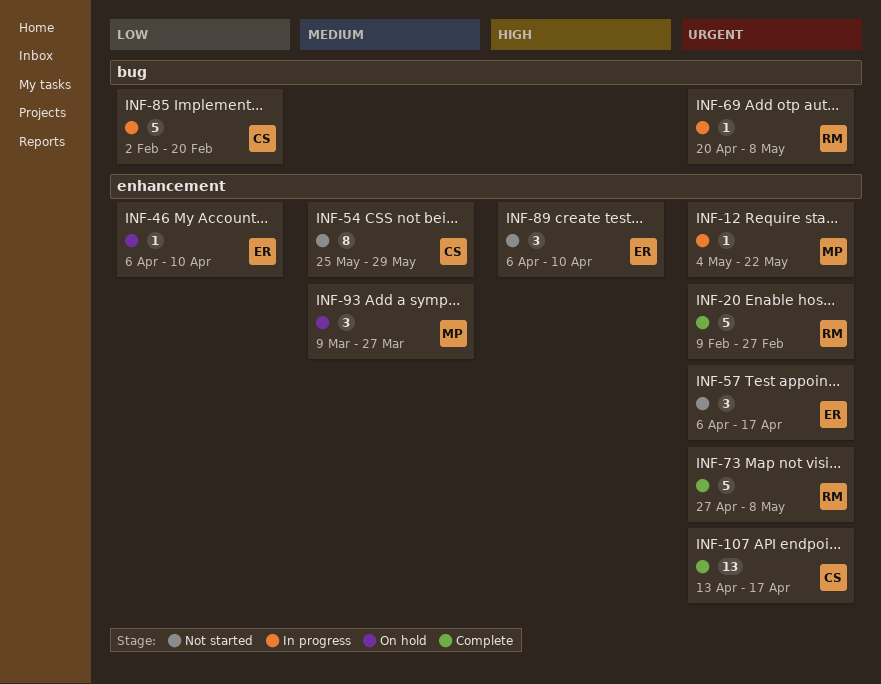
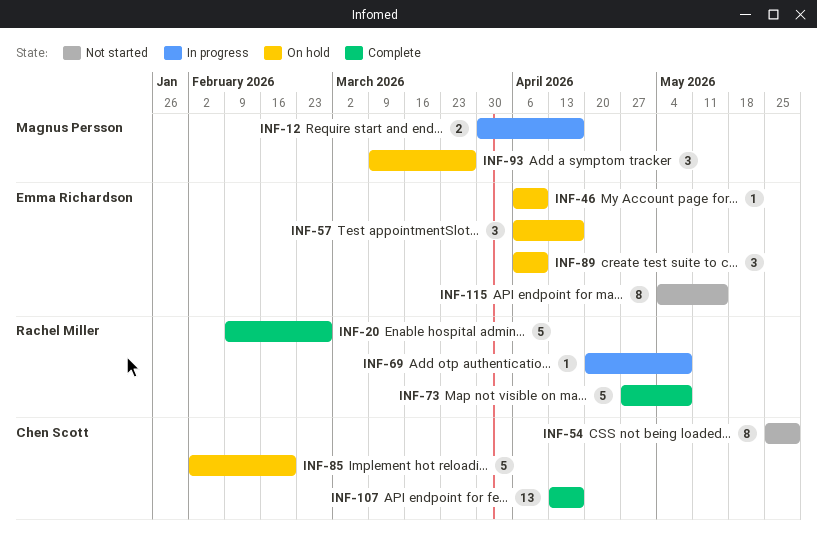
INF-12, estimate: 1 -> 2
INF-12, start: May 4 -> Mar 30
INF-12, due: May 22 -> Apr 17
INF-57, status: Not started -> On hold
INF-85, status: In progress -> On hold
INF-89, status: Not started -> On hold
INF-115: none -> present

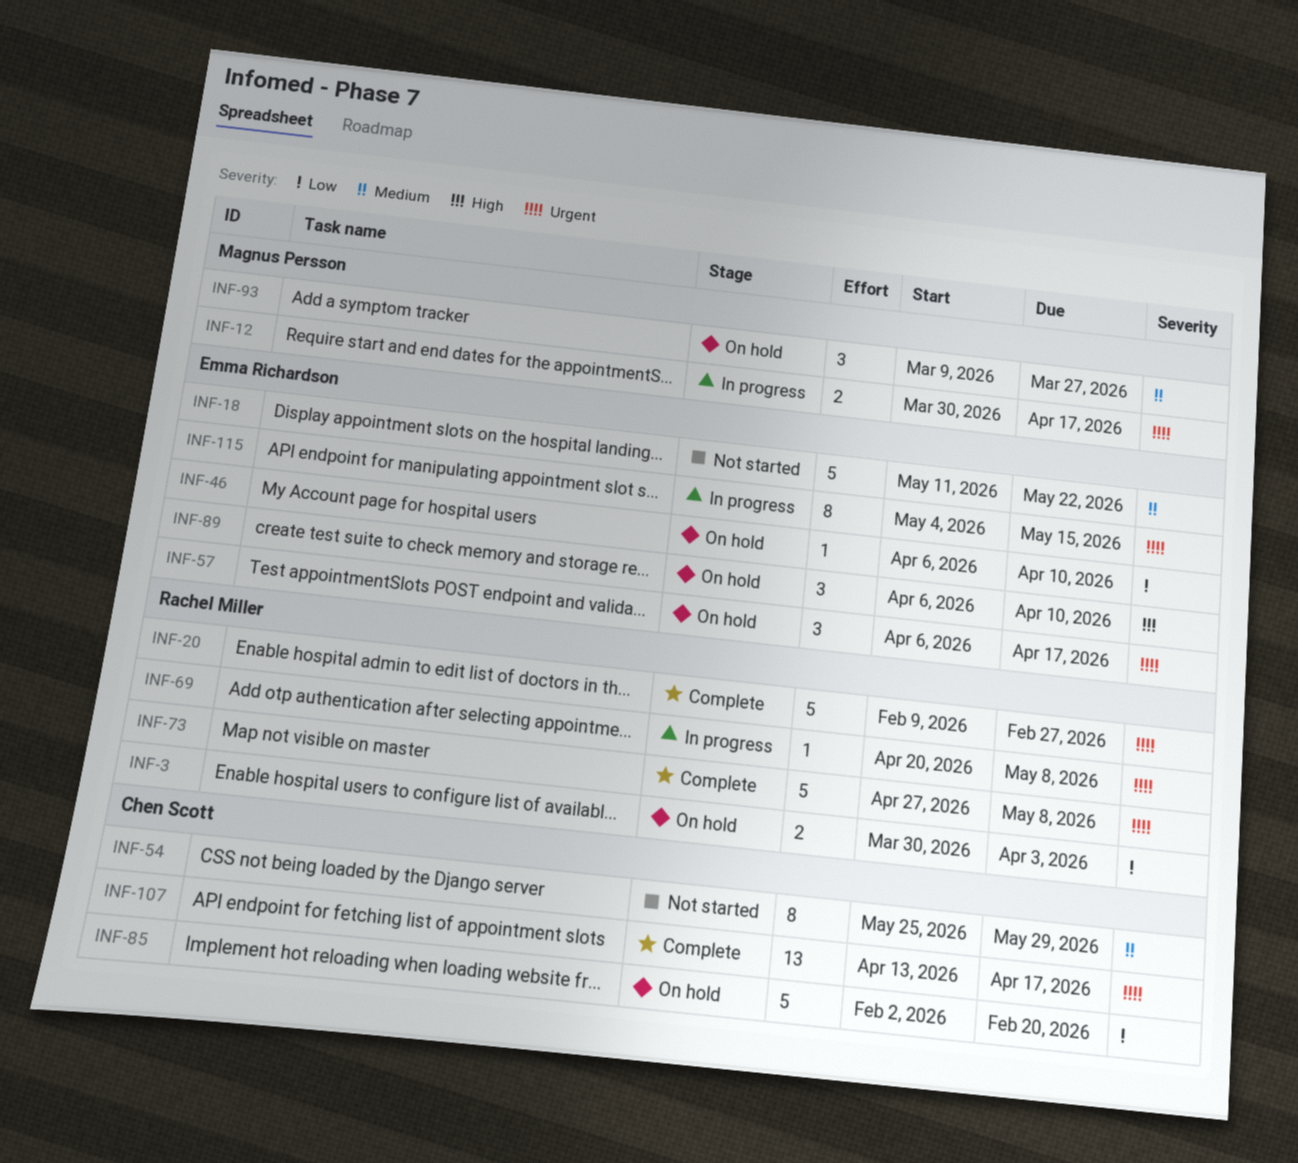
INF-3: none -> present
INF-18: none -> present
INF-115, status: Not started -> In progress

